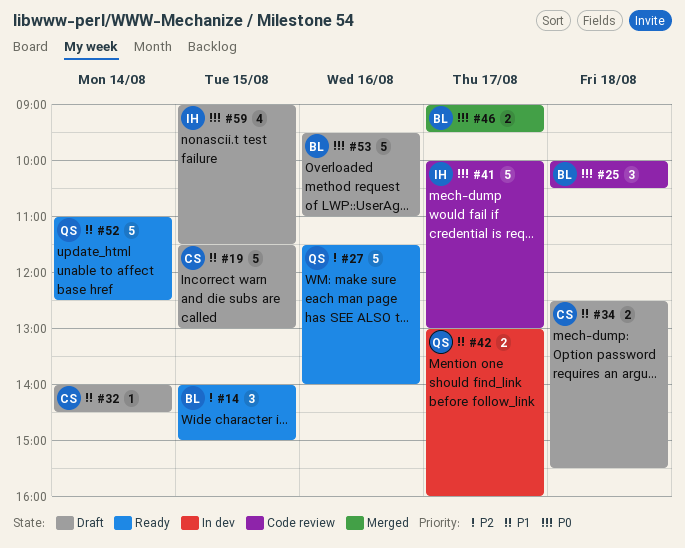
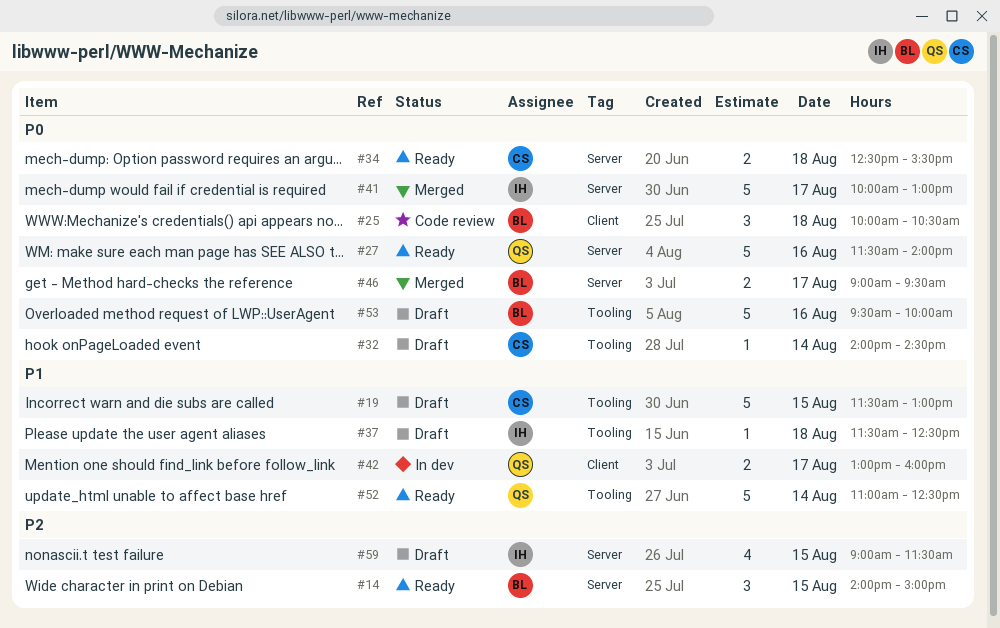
#27, priority: P2 -> P0
#32, priority: P1 -> P0
#34, status: Draft -> Ready
#34, priority: P1 -> P0
#37: none -> present
#41, status: Code review -> Merged
#53, ends: 11:00 -> 10:00
#59, priority: P0 -> P2

